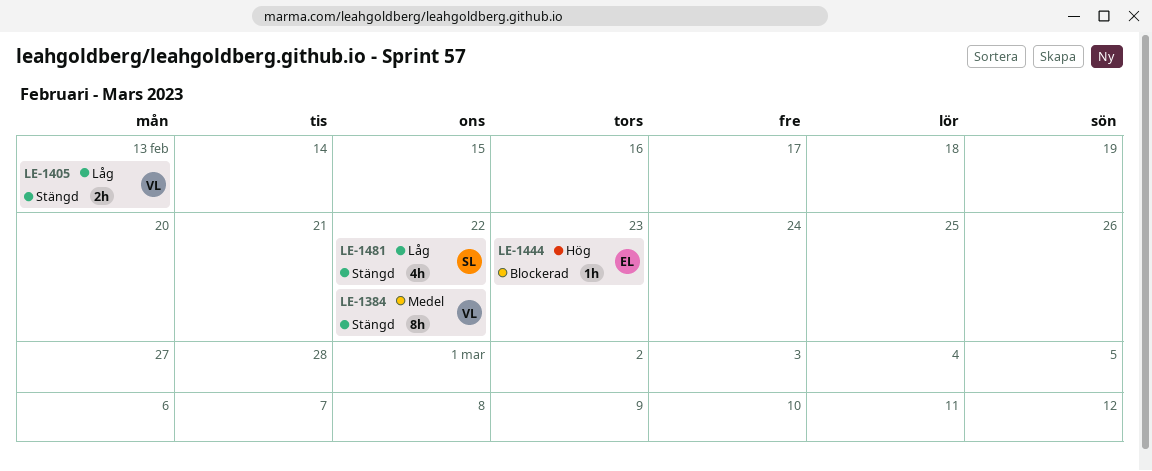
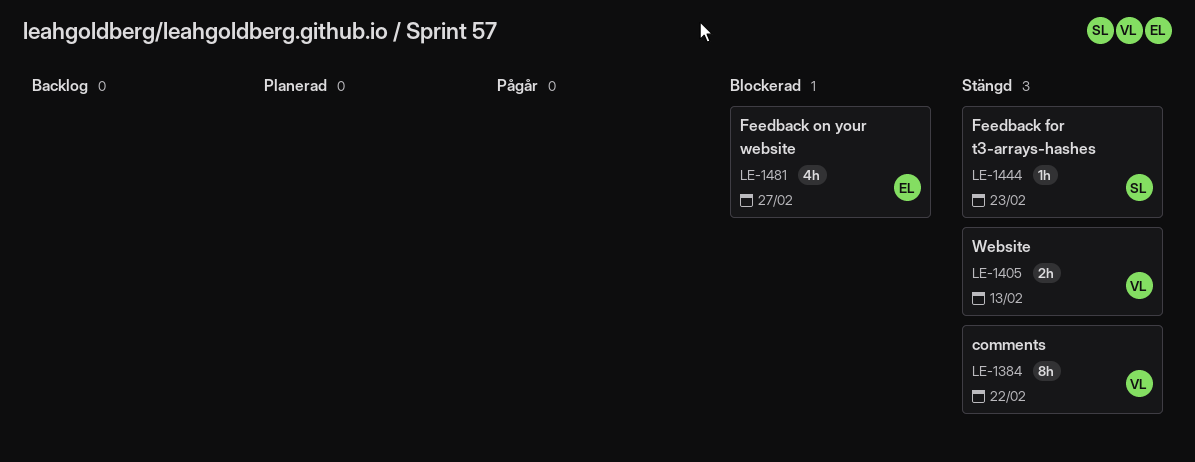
LE-1444, status: Blockerad -> Stängd
LE-1444, owner: EL -> SL
LE-1481, status: Stängd -> Blockerad
LE-1481, owner: SL -> EL
LE-1481, due: Feb 22 -> Feb 27

